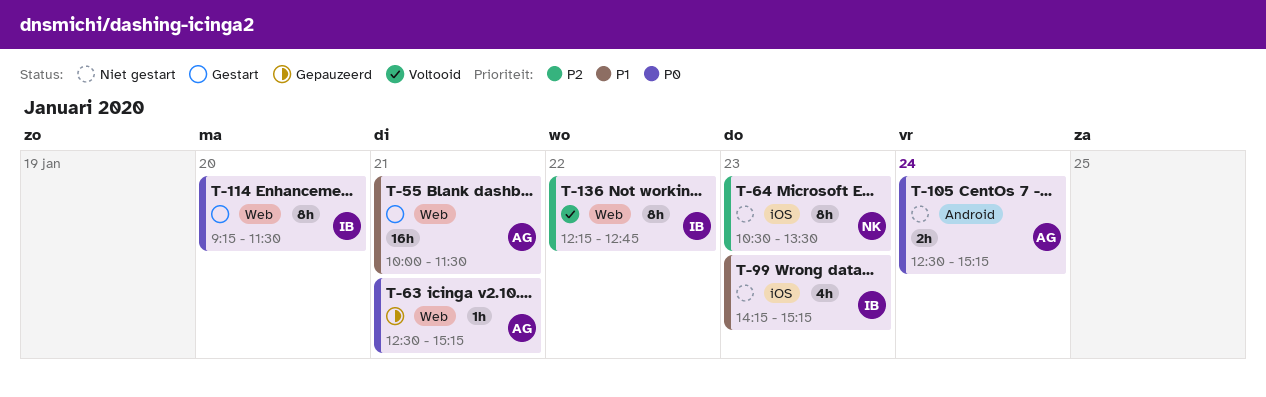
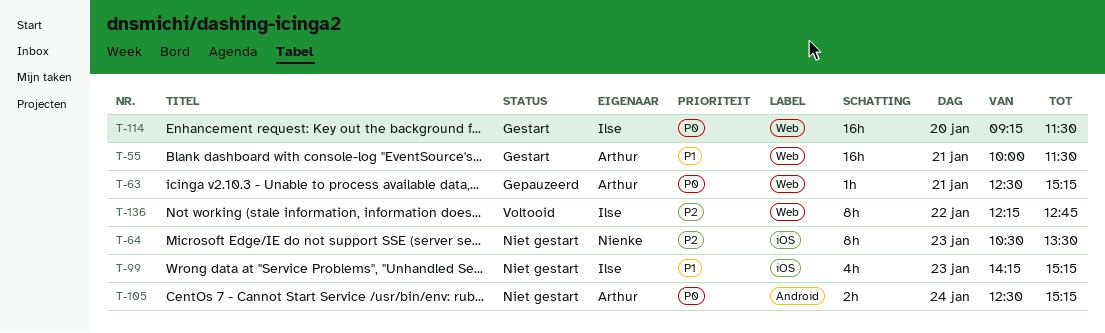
T-114, estimate: 8h -> 16h

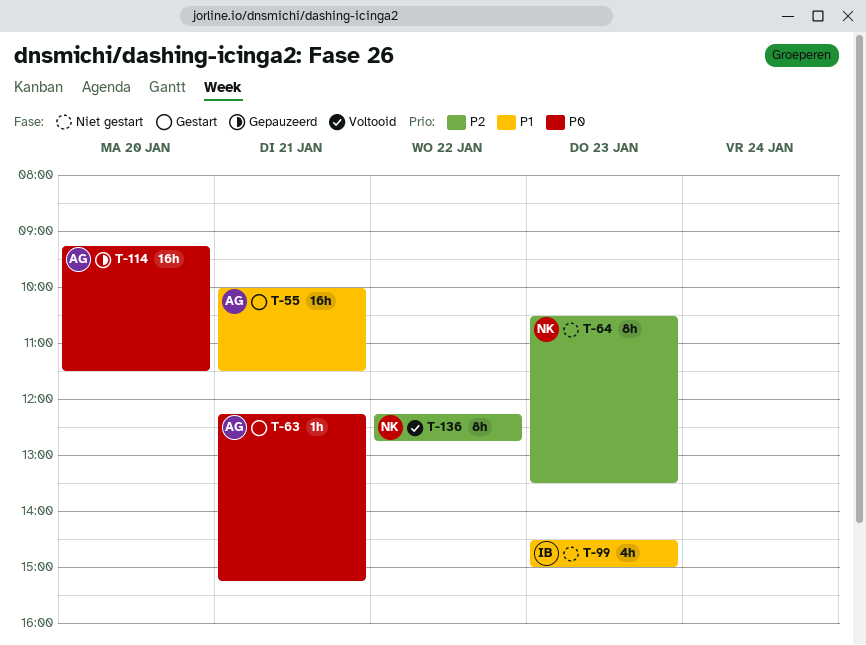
T-63, status: Gepauzeerd -> Gestart
T-63, begins: 12:30 -> 12:15
T-99, begins: 14:15 -> 14:30
T-99, ends: 15:15 -> 15:00
T-105: present -> none
T-114, status: Gestart -> Gepauzeerd
T-114, owner: Ilse -> Arthur
T-136, owner: Ilse -> Nienke

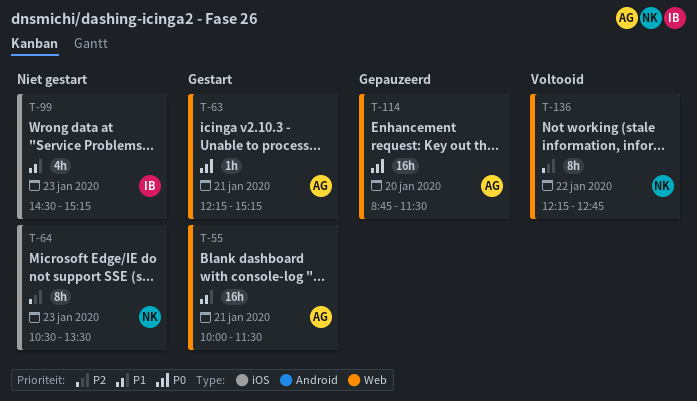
T-99, ends: 15:00 -> 15:15
T-114, begins: 09:15 -> 08:45

